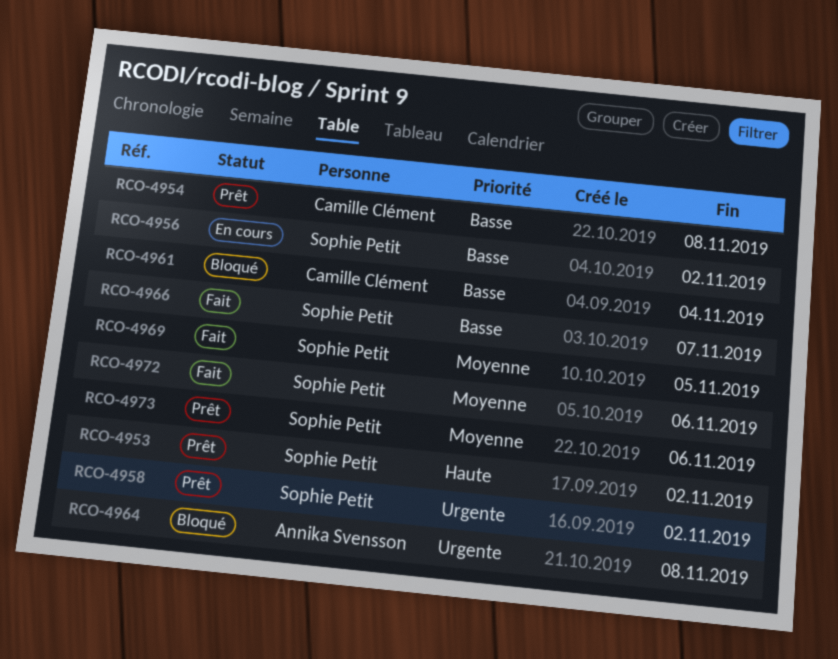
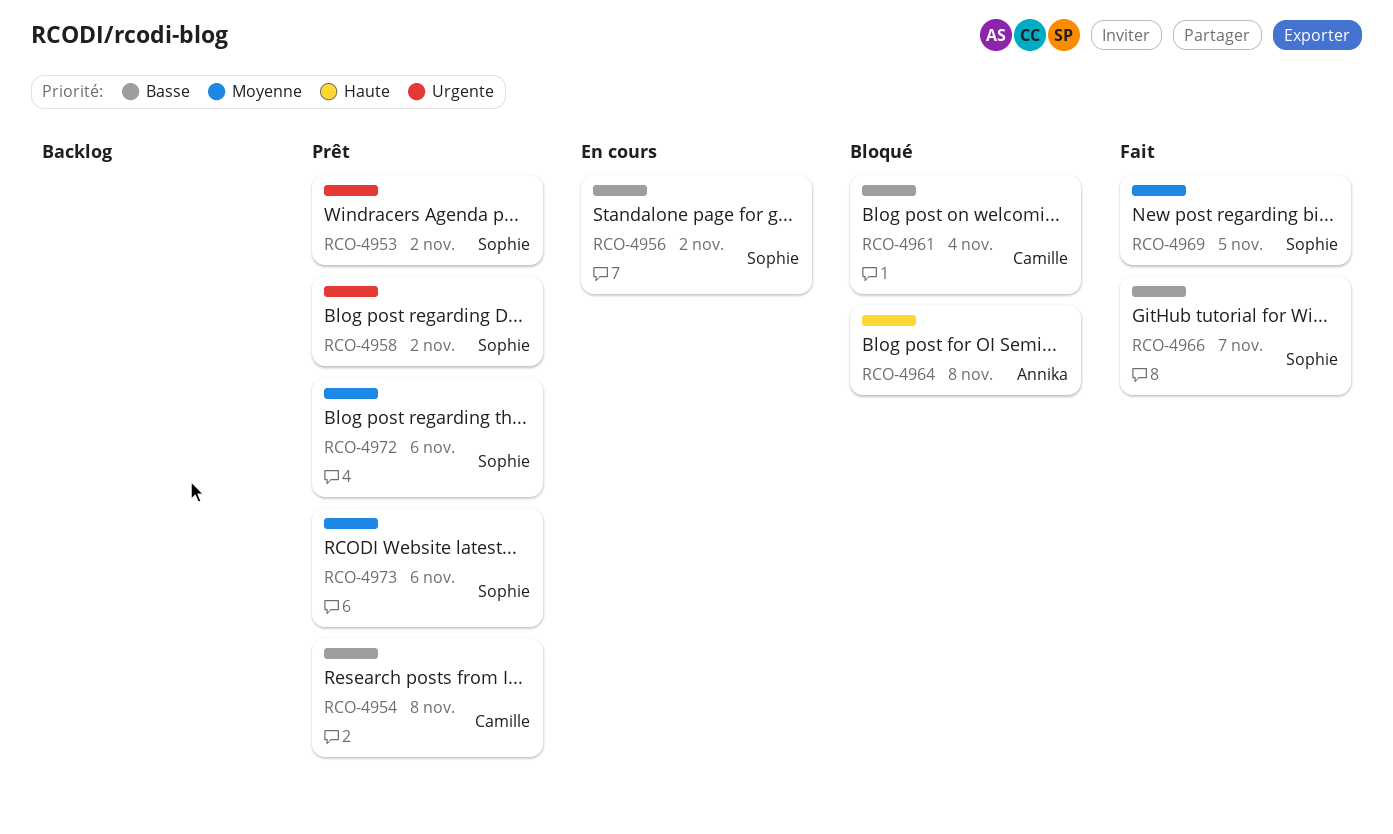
RCO-4953, priority: Haute -> Urgente
RCO-4964, priority: Urgente -> Haute
RCO-4972, status: Fait -> Prêt

